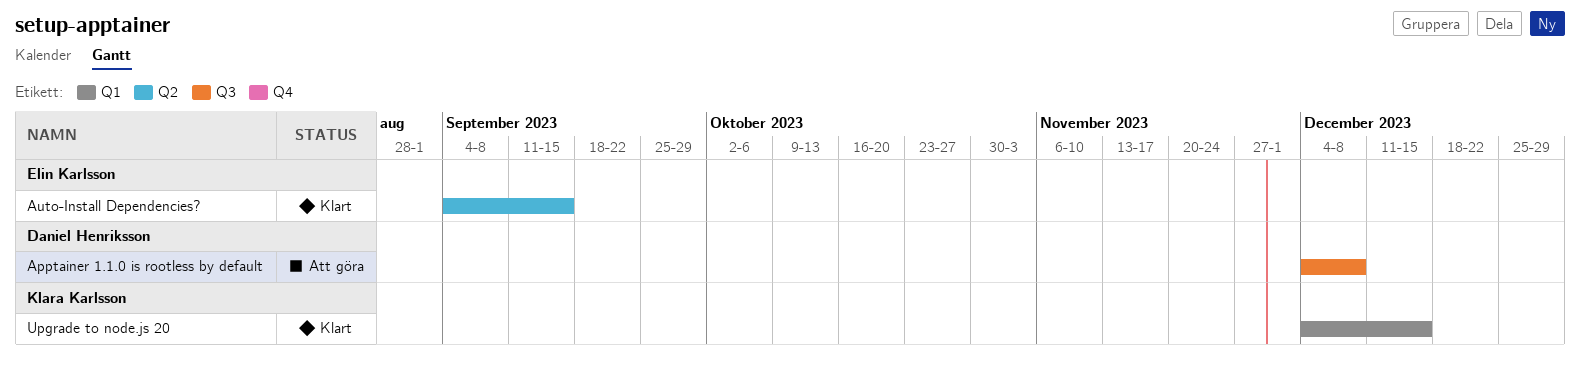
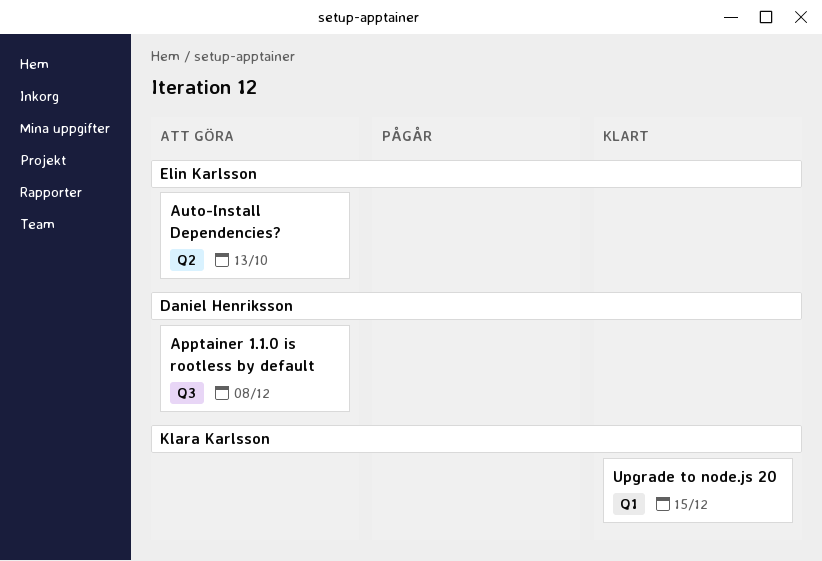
Auto-Install Dependencies?, status: Klart -> Att göra
Auto-Install Dependencies?, due: Sep 15 -> Oct 13

